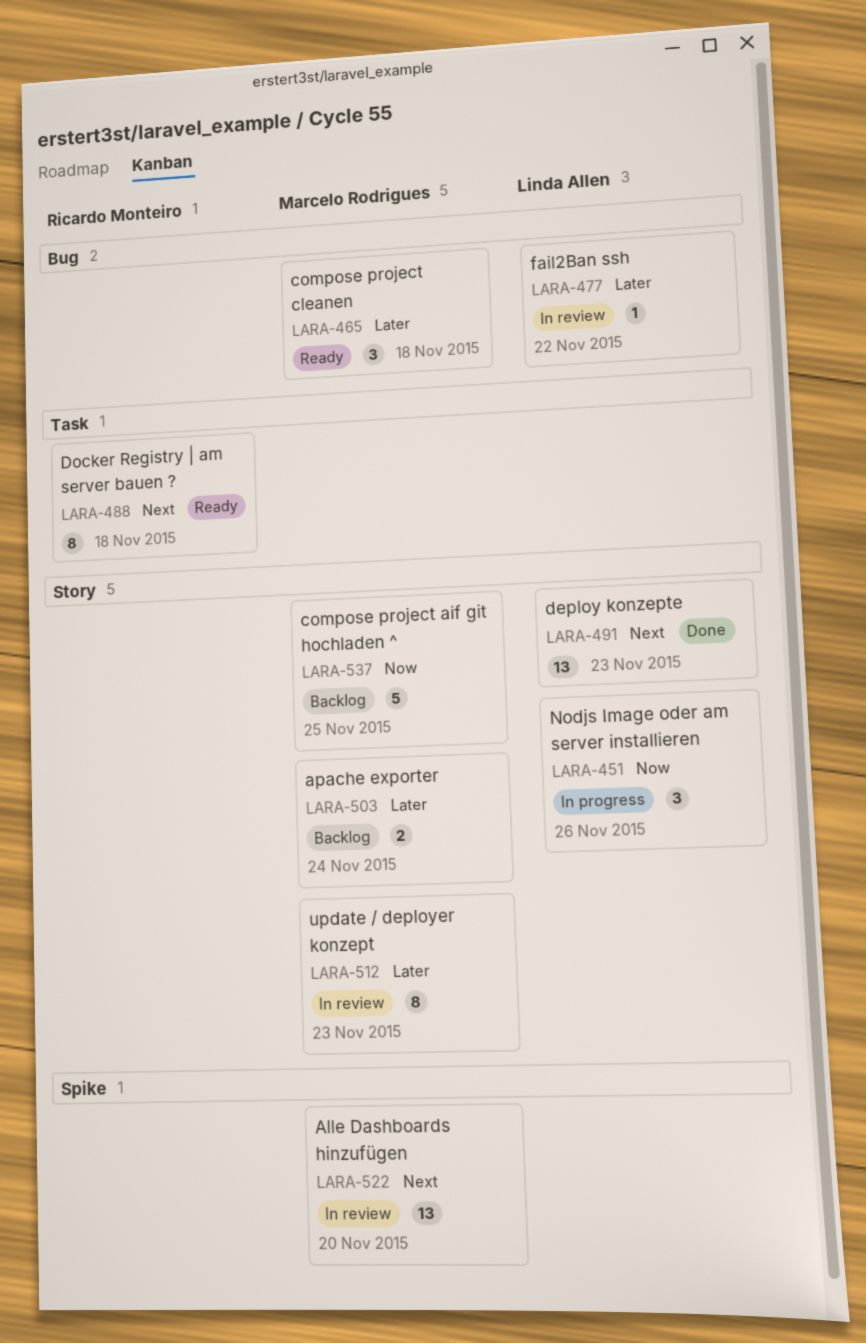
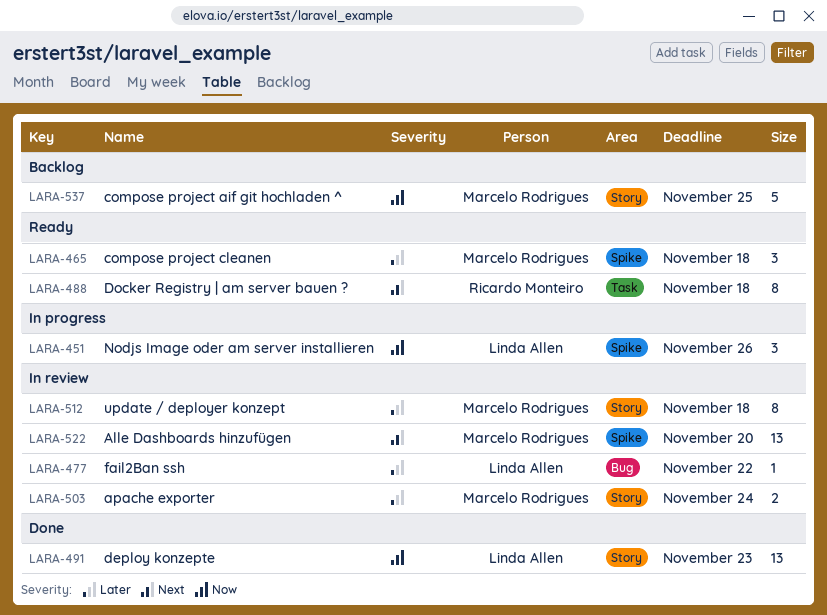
LARA-451, label: Story -> Spike
LARA-465, label: Bug -> Spike
LARA-491, priority: Next -> Now
LARA-503, status: Backlog -> In review
LARA-512, due: Nov 23 -> Nov 18

